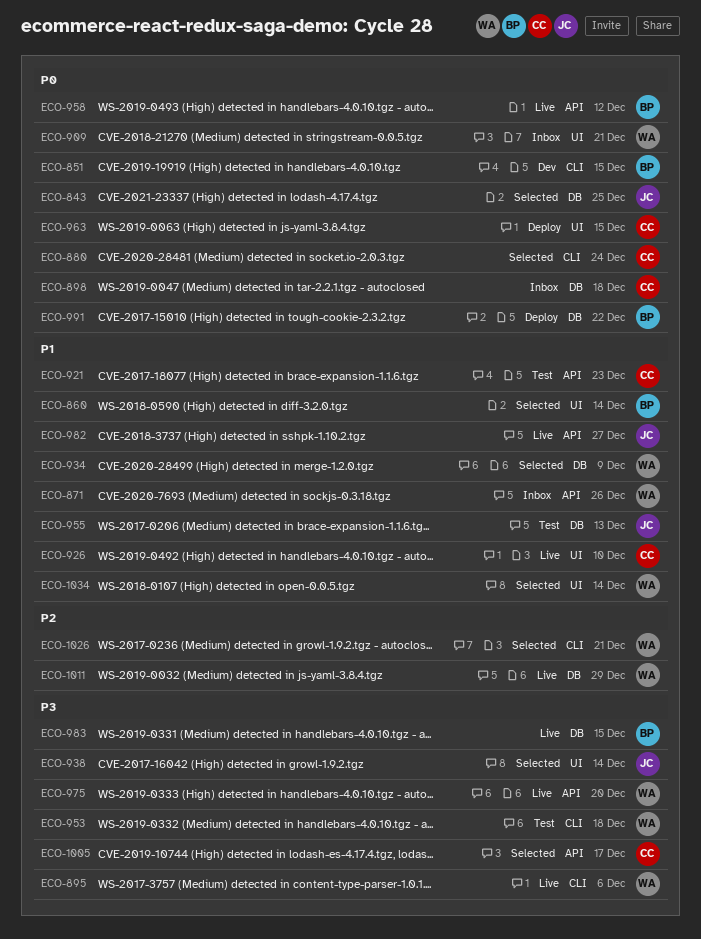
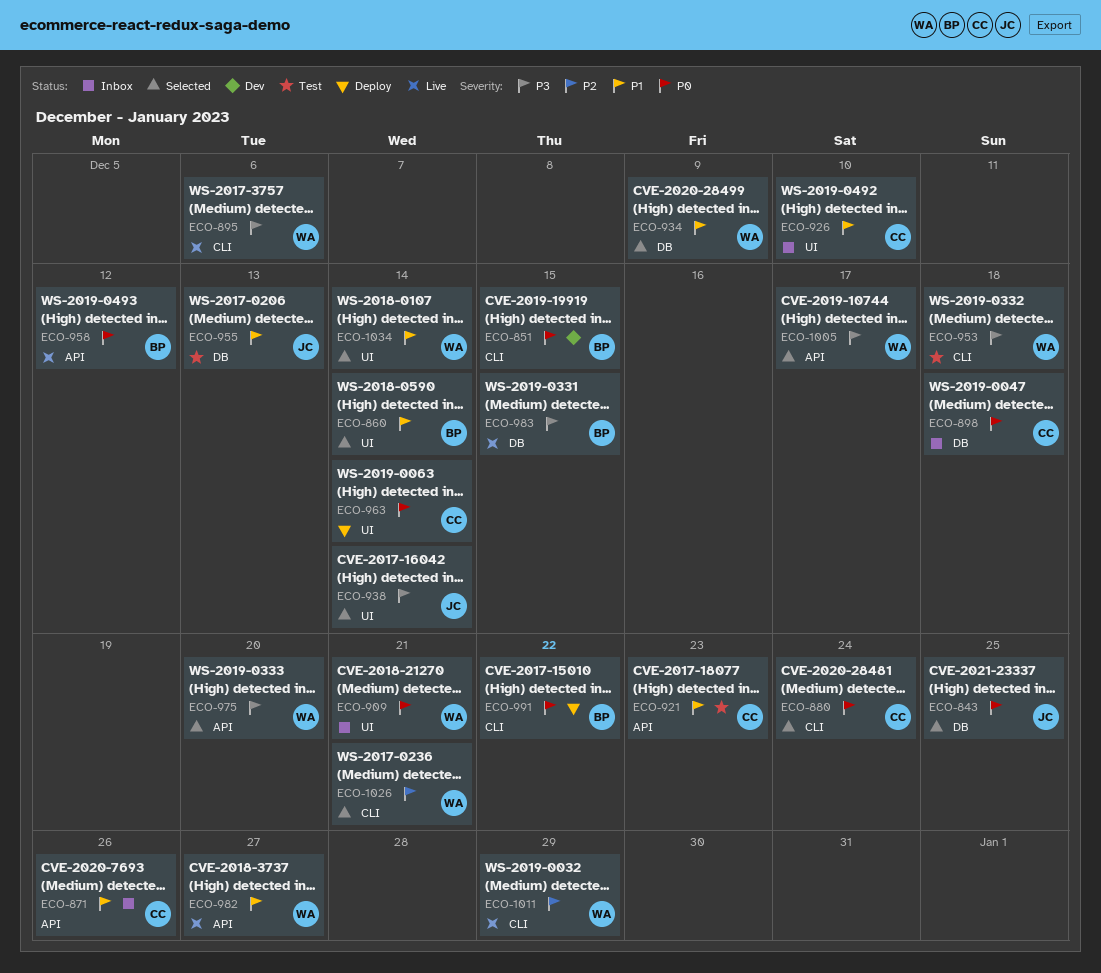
ECO-871, owner: WA -> CC
ECO-926, status: Live -> Inbox
ECO-963, due: Dec 15 -> Dec 14
ECO-975, status: Live -> Selected
ECO-982, owner: JC -> WA
ECO-991, label: DB -> CLI
ECO-1005, owner: CC -> WA
ECO-1011, label: DB -> CLI

